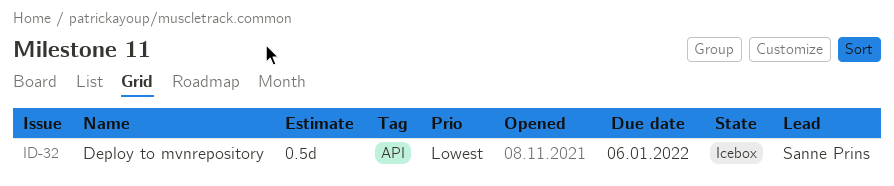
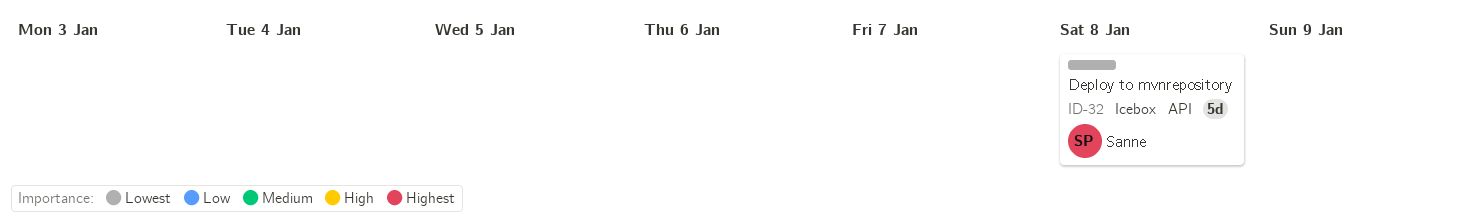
ID-32, estimate: 0.5d -> 5d
ID-32, due: Jan 6 -> Jan 8

